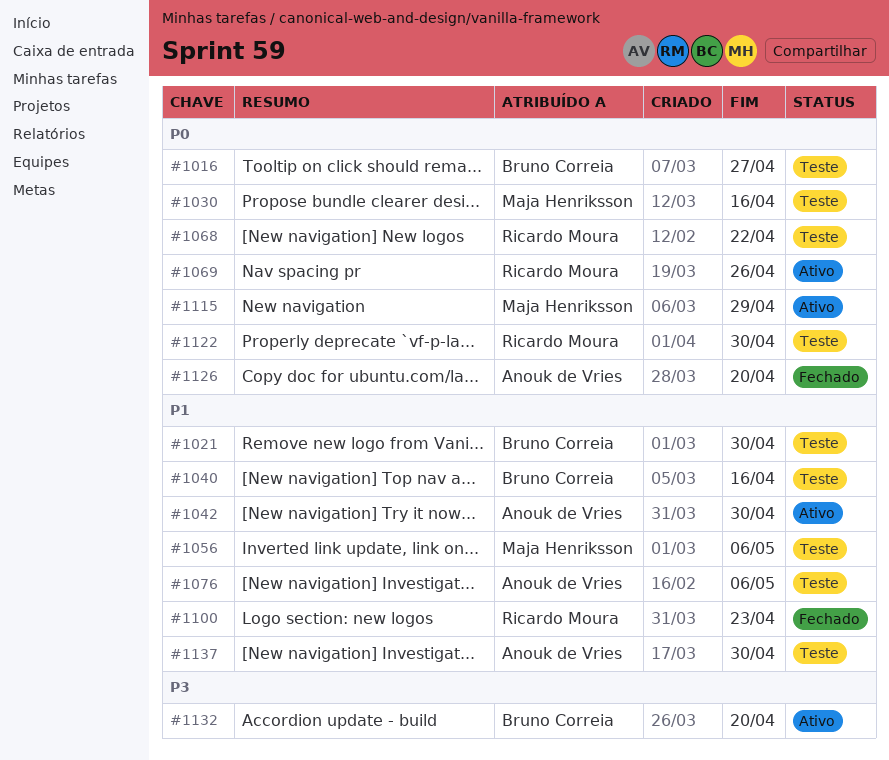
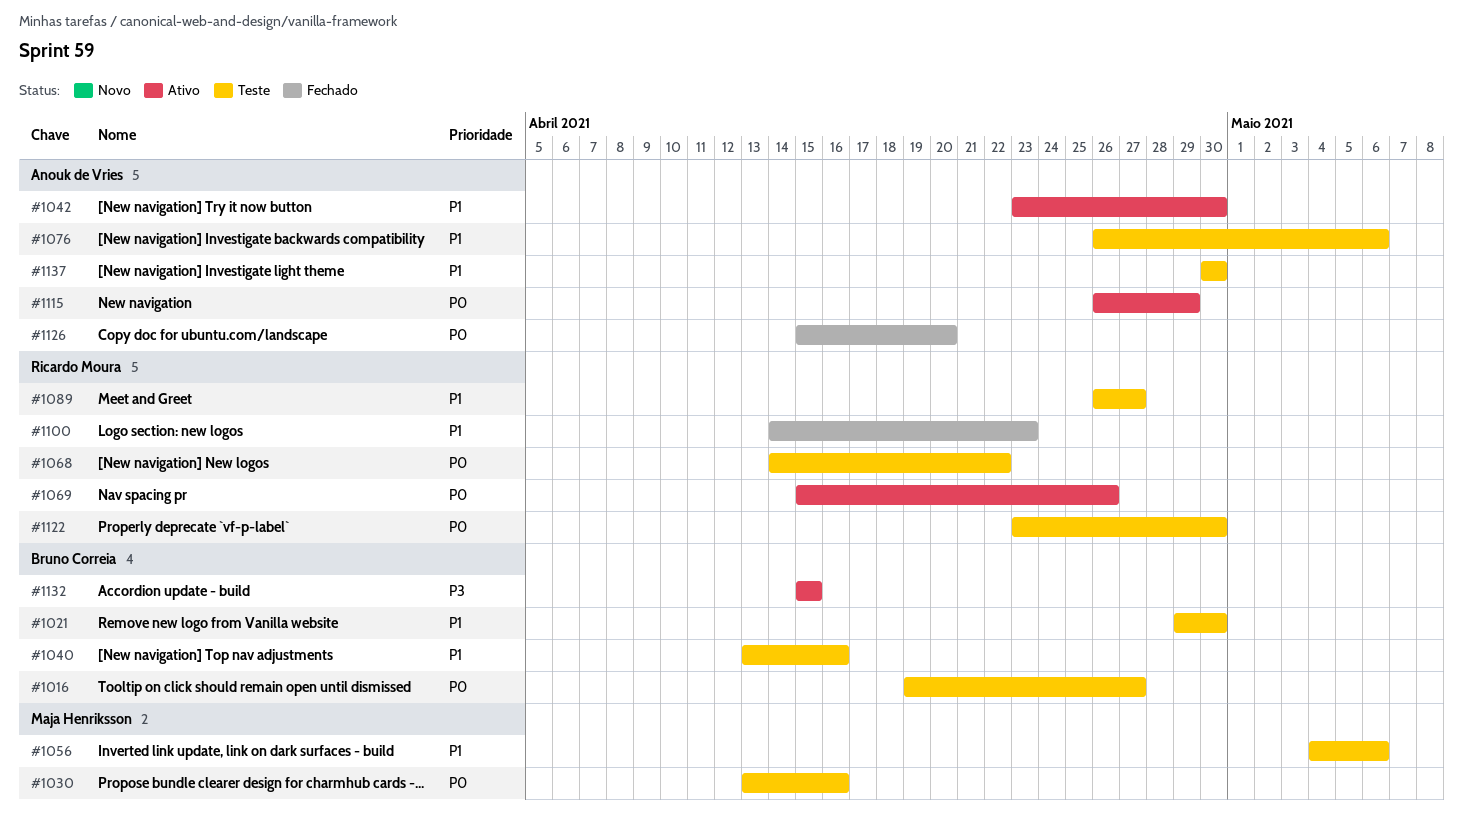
#1089: none -> present
#1115, owner: Maja Henriksson -> Anouk de Vries
#1132, due: Apr 20 -> Apr 15

